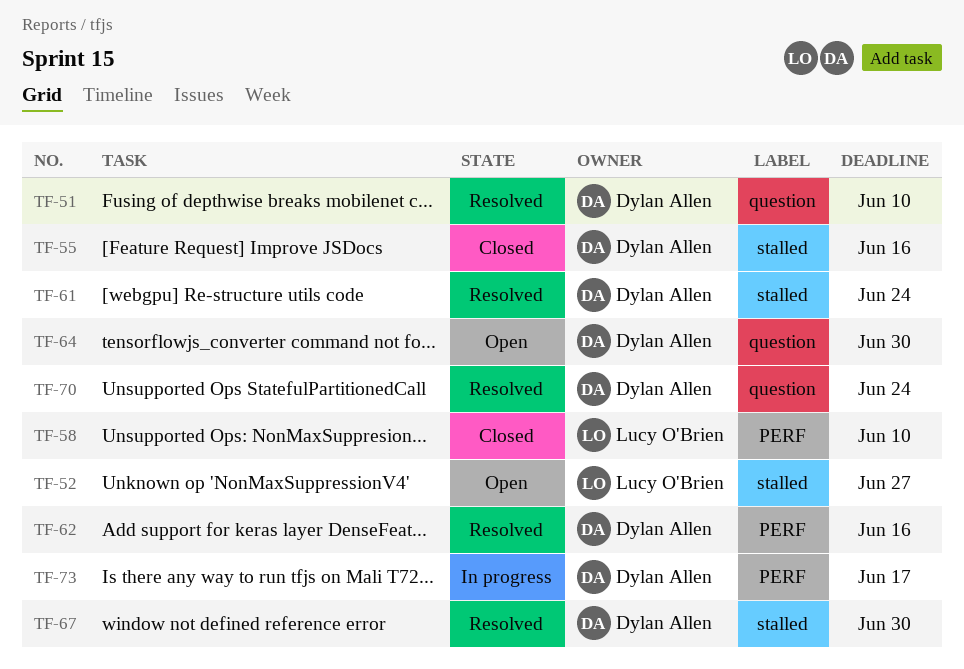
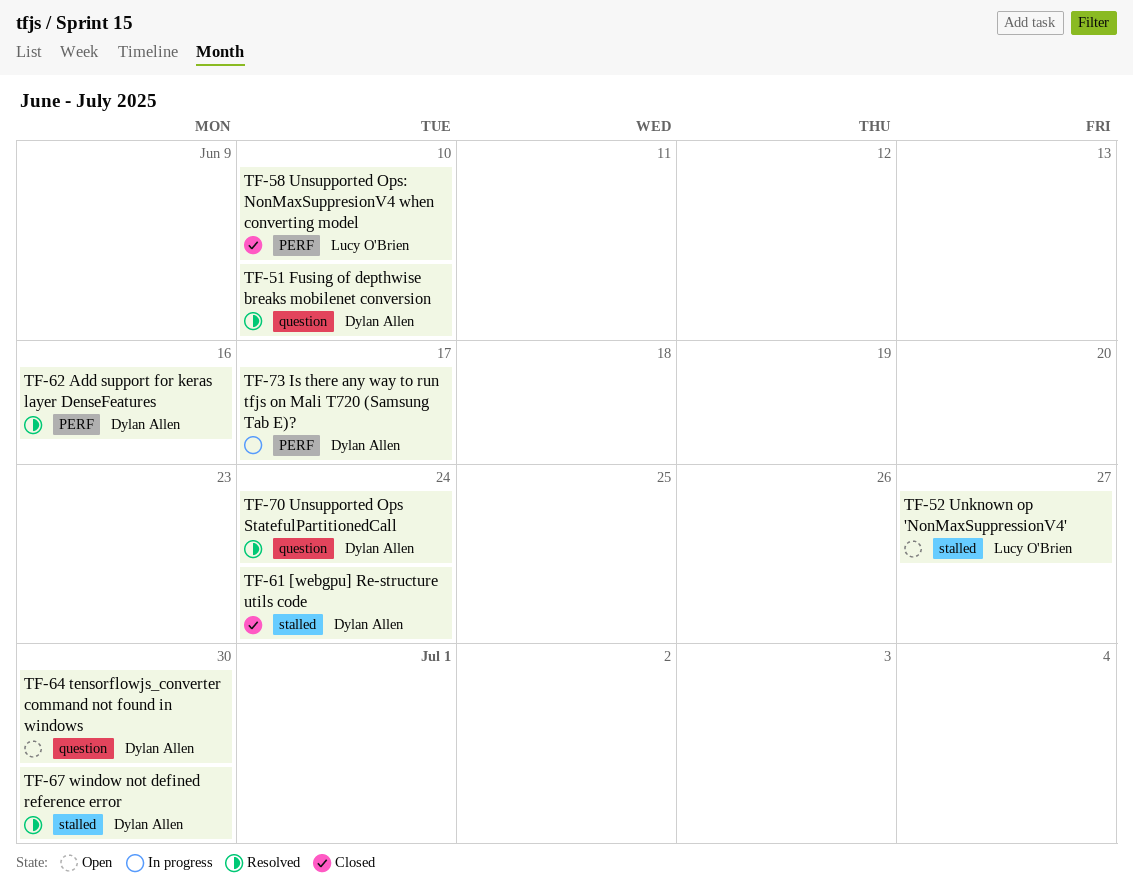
TF-55: present -> none
TF-61, status: Resolved -> Closed

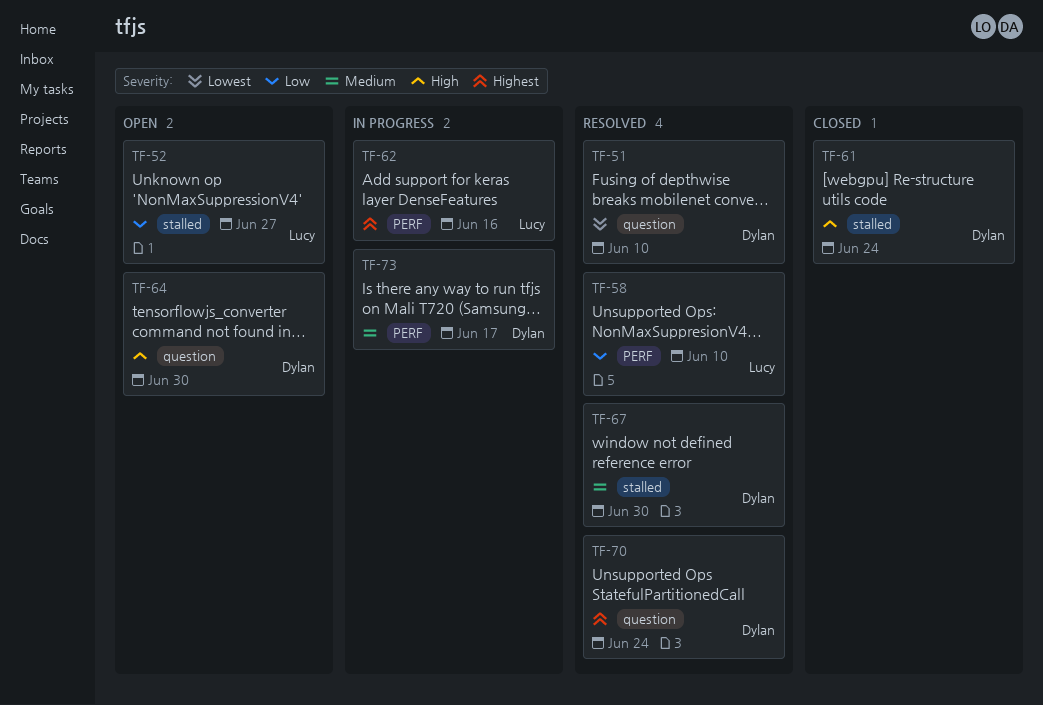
TF-58, status: Closed -> Resolved
TF-62, status: Resolved -> In progress
TF-62, owner: Dylan Allen -> Lucy O'Brien

